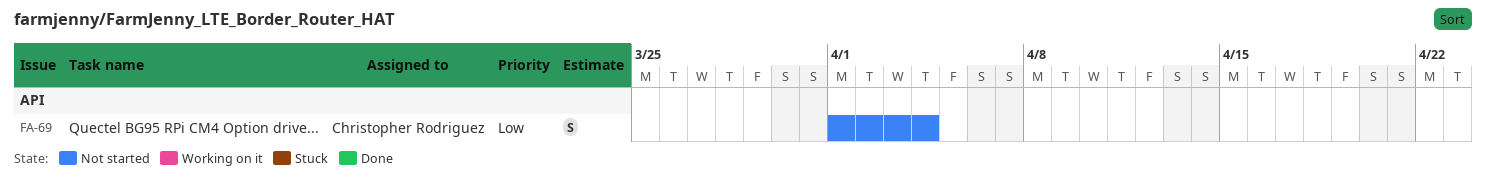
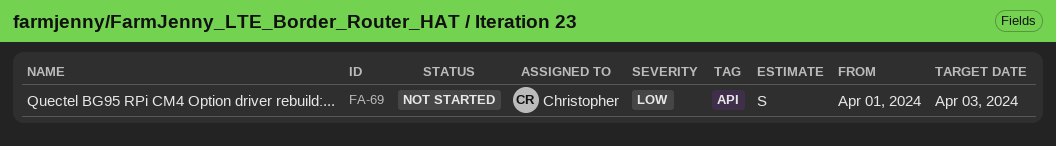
FA-69, due: Apr 4 -> Apr 3

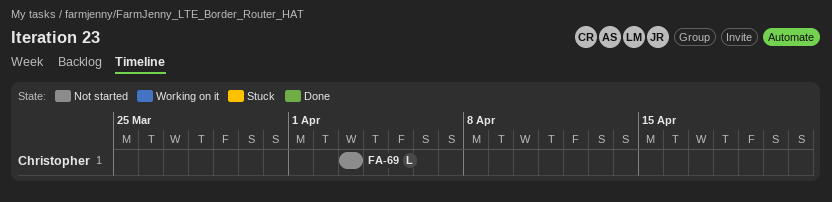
FA-69, estimate: S -> L
FA-69, start: Apr 1 -> Apr 3

